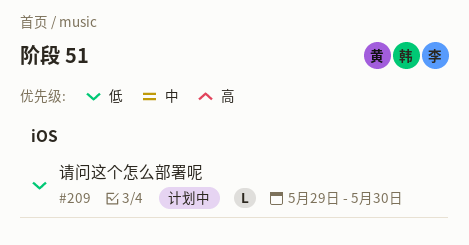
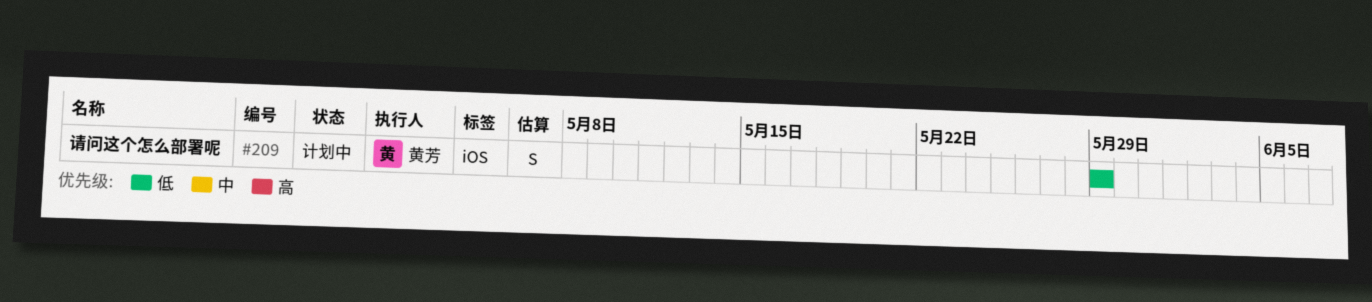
#209, estimate: L -> S
#209, due: May 30 -> May 29

